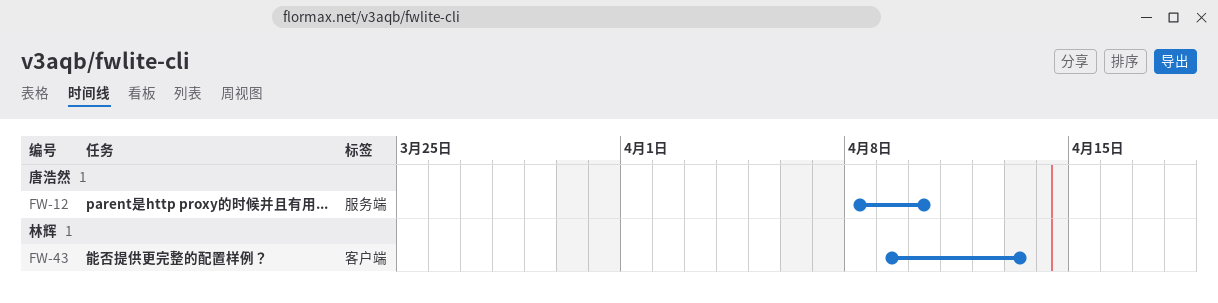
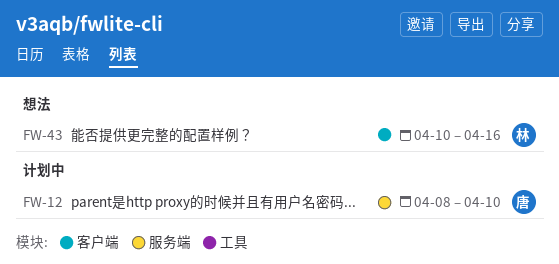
FW-43, start: Apr 9 -> Apr 10
FW-43, due: Apr 13 -> Apr 16

